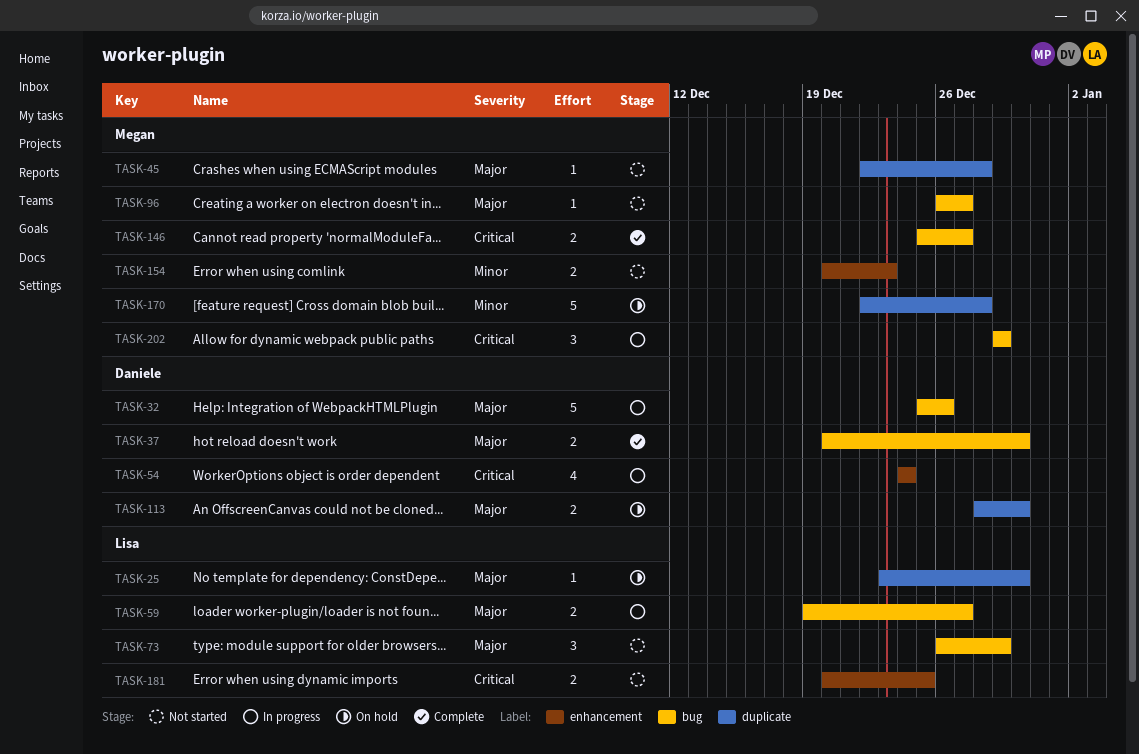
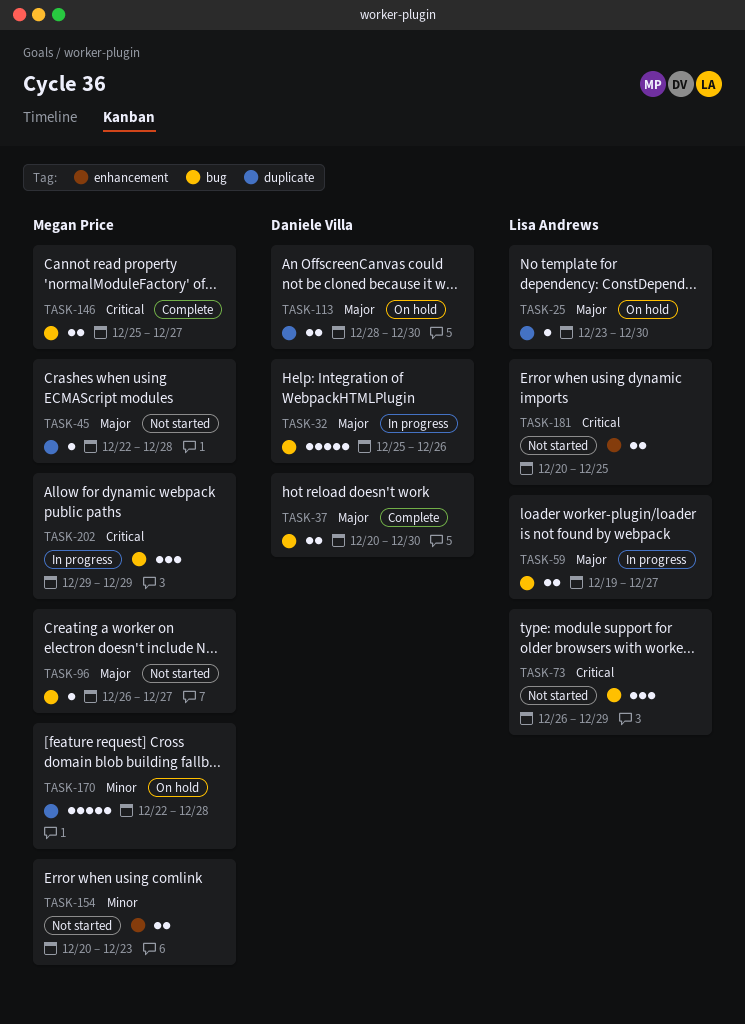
TASK-54: present -> none
TASK-73, priority: Major -> Critical

